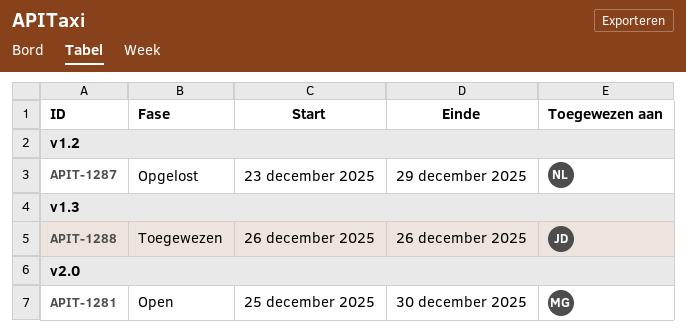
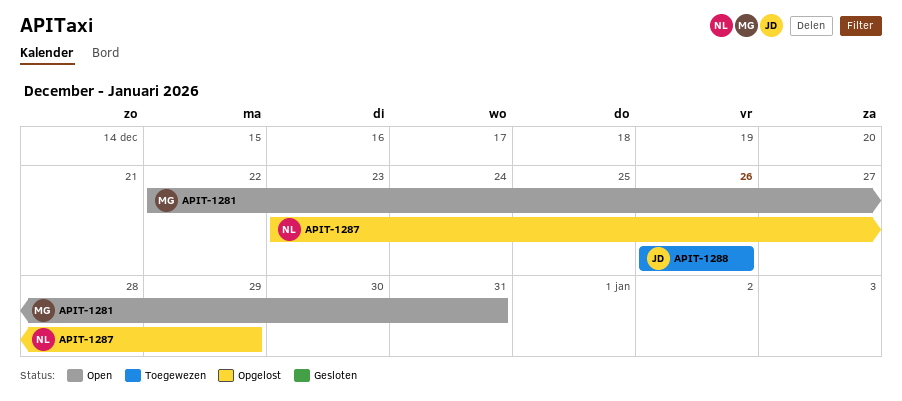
APIT-1281, start: Dec 25 -> Dec 22
APIT-1281, due: Dec 30 -> Dec 31

